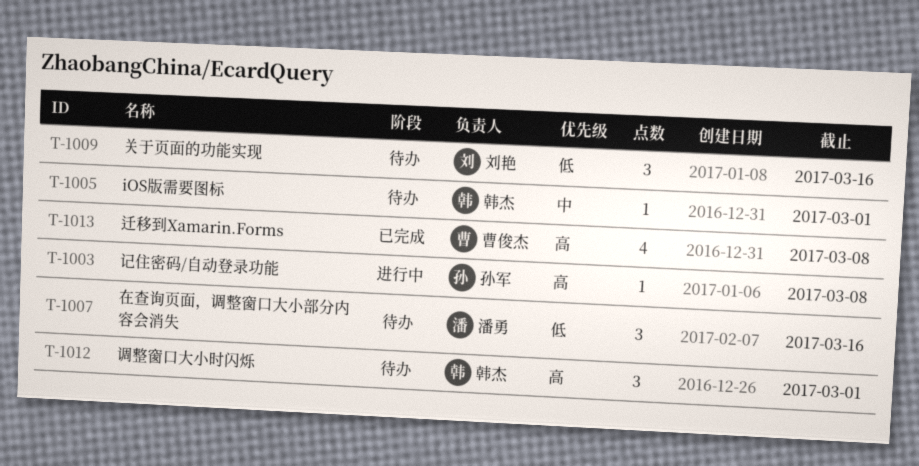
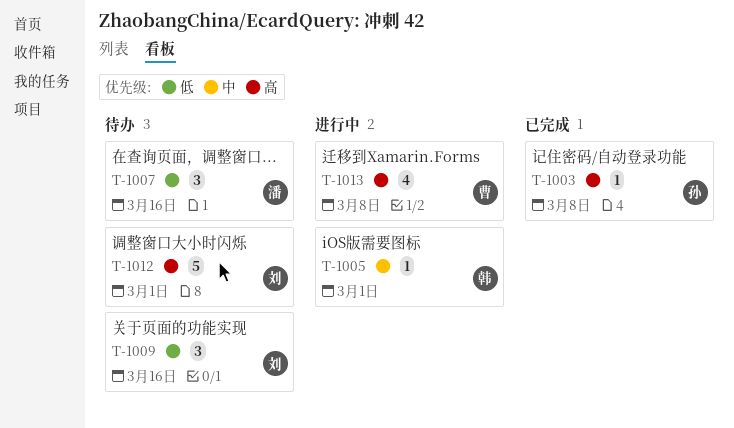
T-1003, status: 进行中 -> 已完成
T-1005, status: 待办 -> 进行中
T-1012, owner: 韩杰 -> 刘艳
T-1012, estimate: 3 -> 5
T-1013, status: 已完成 -> 进行中

